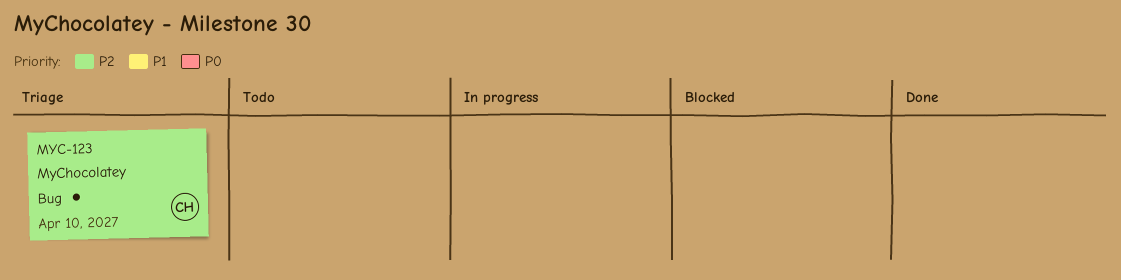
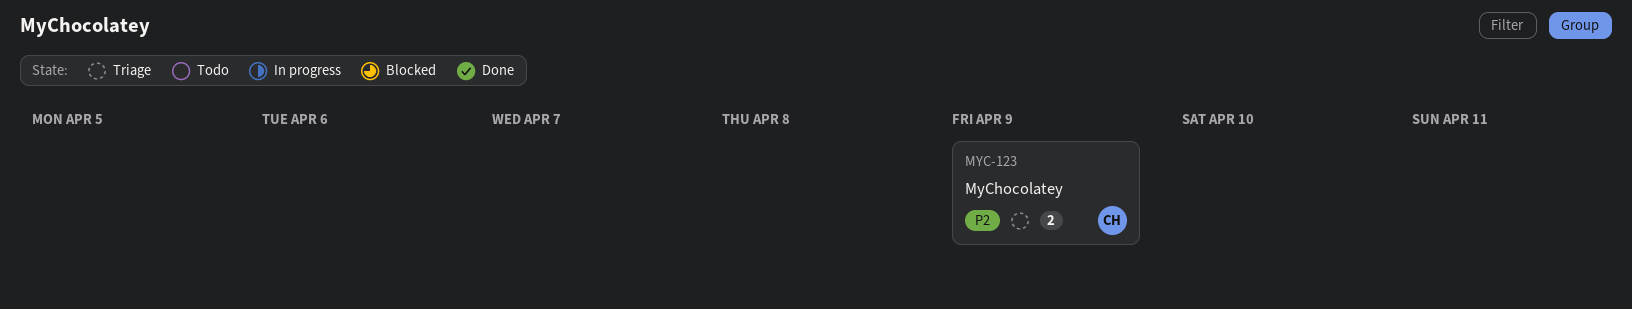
MYC-123, estimate: 1 -> 2
MYC-123, due: Apr 10 -> Apr 9

